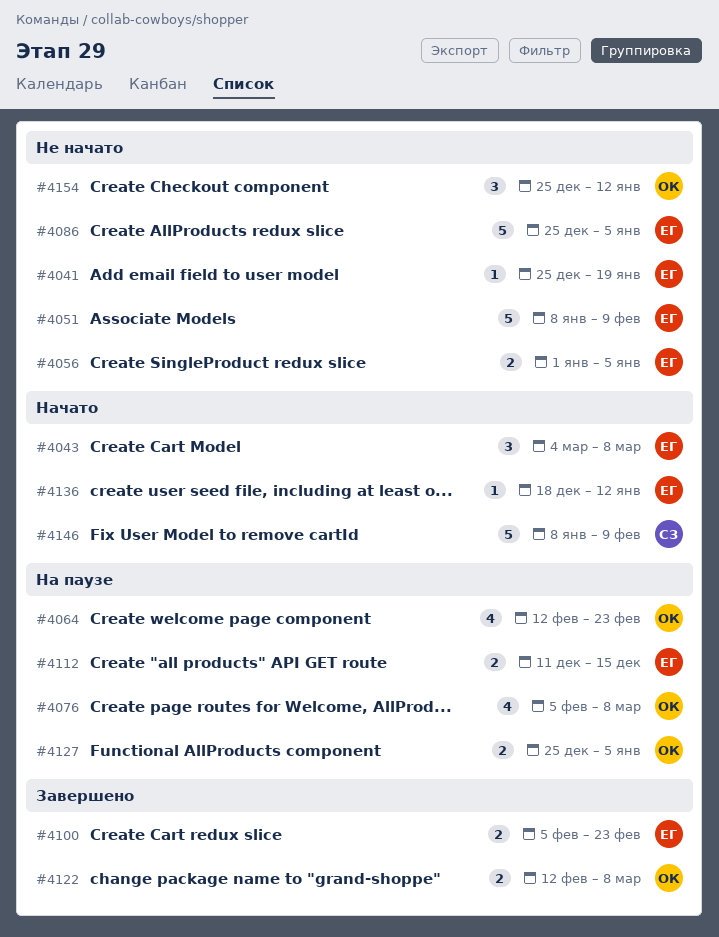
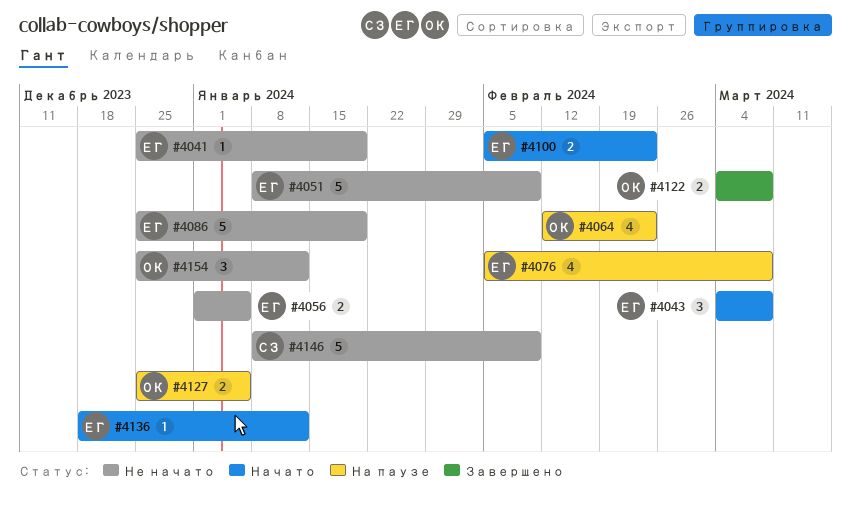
#4076, owner: ОК -> ЕГ
#4086, due: Jan 5 -> Jan 19
#4100, status: Завершено -> Начато
#4112: present -> none
#4122, start: Feb 12 -> Mar 4
#4146, status: Начато -> Не начато

